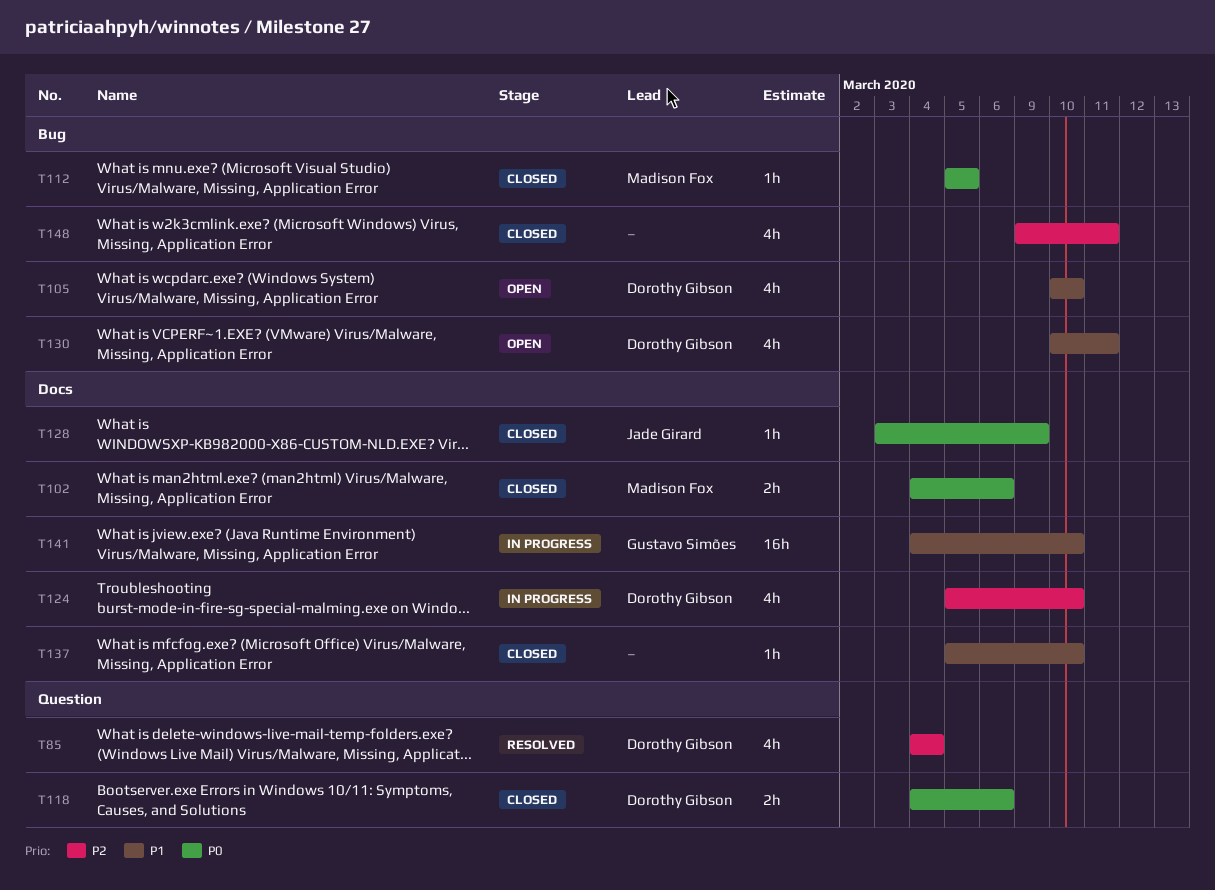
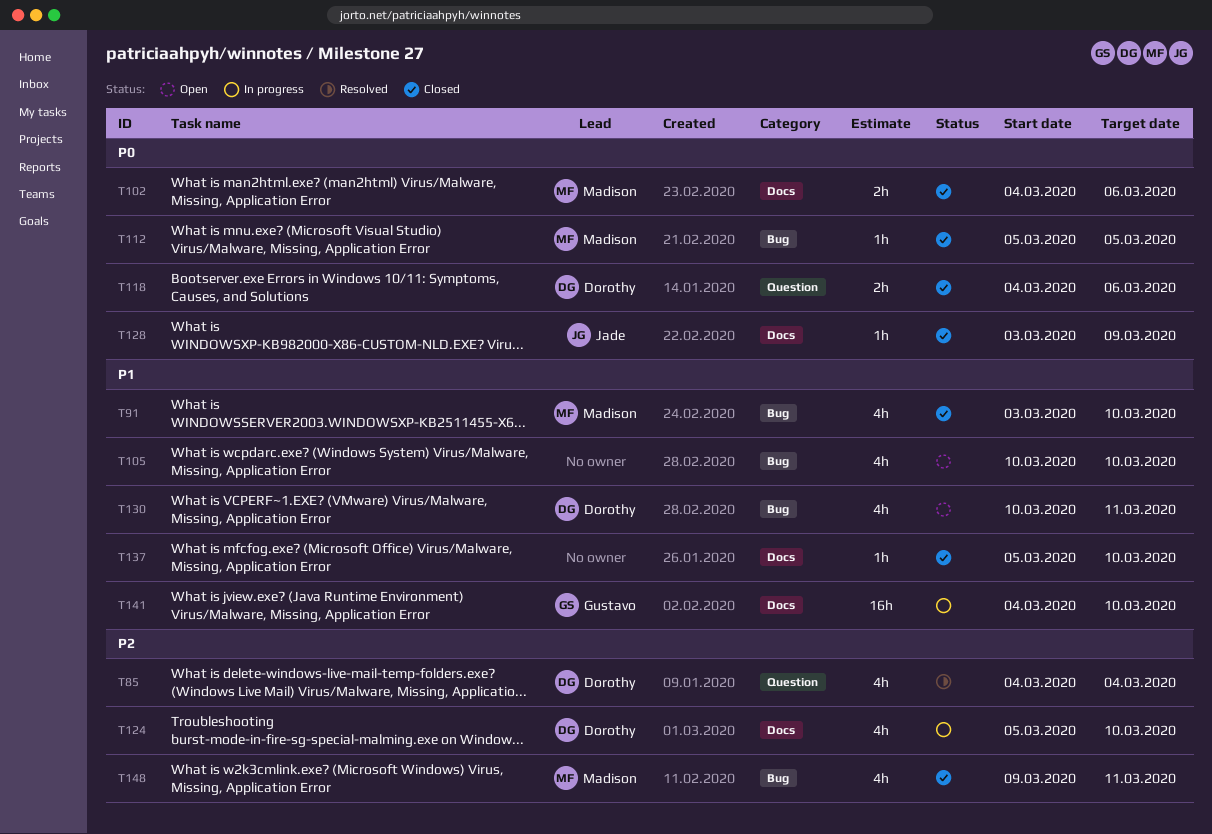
T91: none -> present
T105, owner: Dorothy Gibson -> none
T148, owner: none -> Madison Fox

